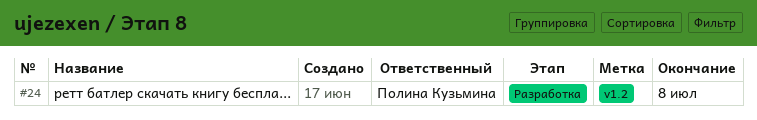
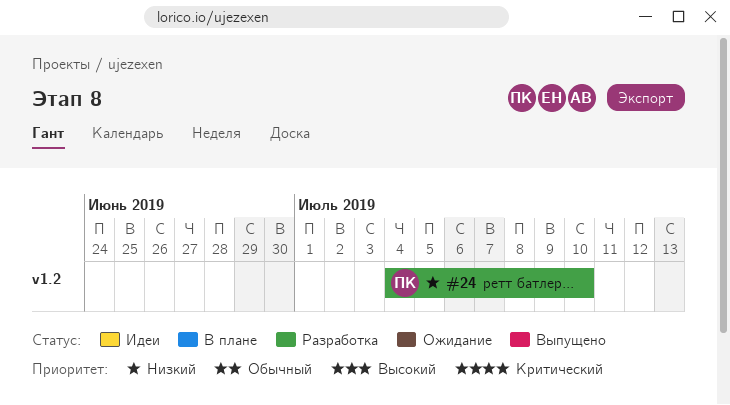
#24, due: Jul 8 -> Jul 10

